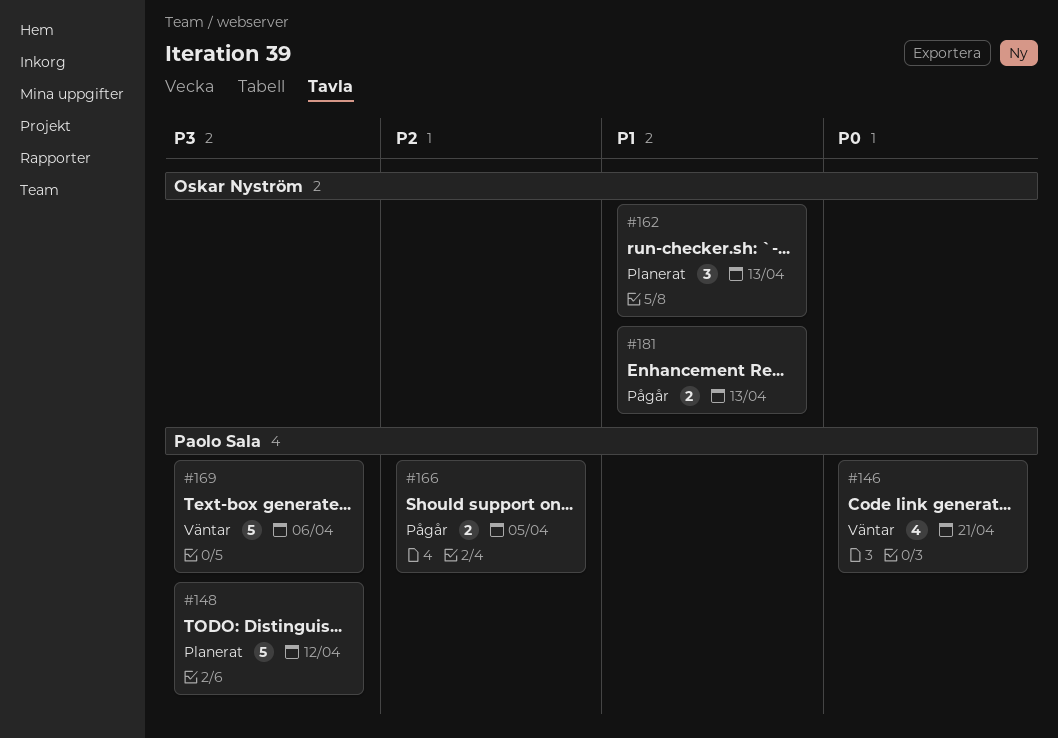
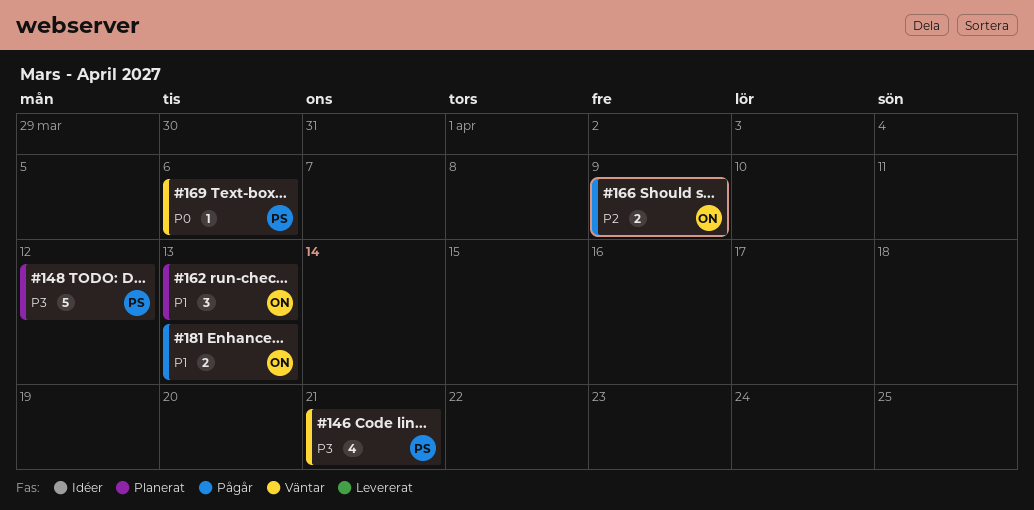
#146, priority: P0 -> P3
#166, owner: Paolo Sala -> Oskar Nyström
#166, due: Apr 5 -> Apr 9
#169, priority: P3 -> P0
#169, estimate: 5 -> 1

